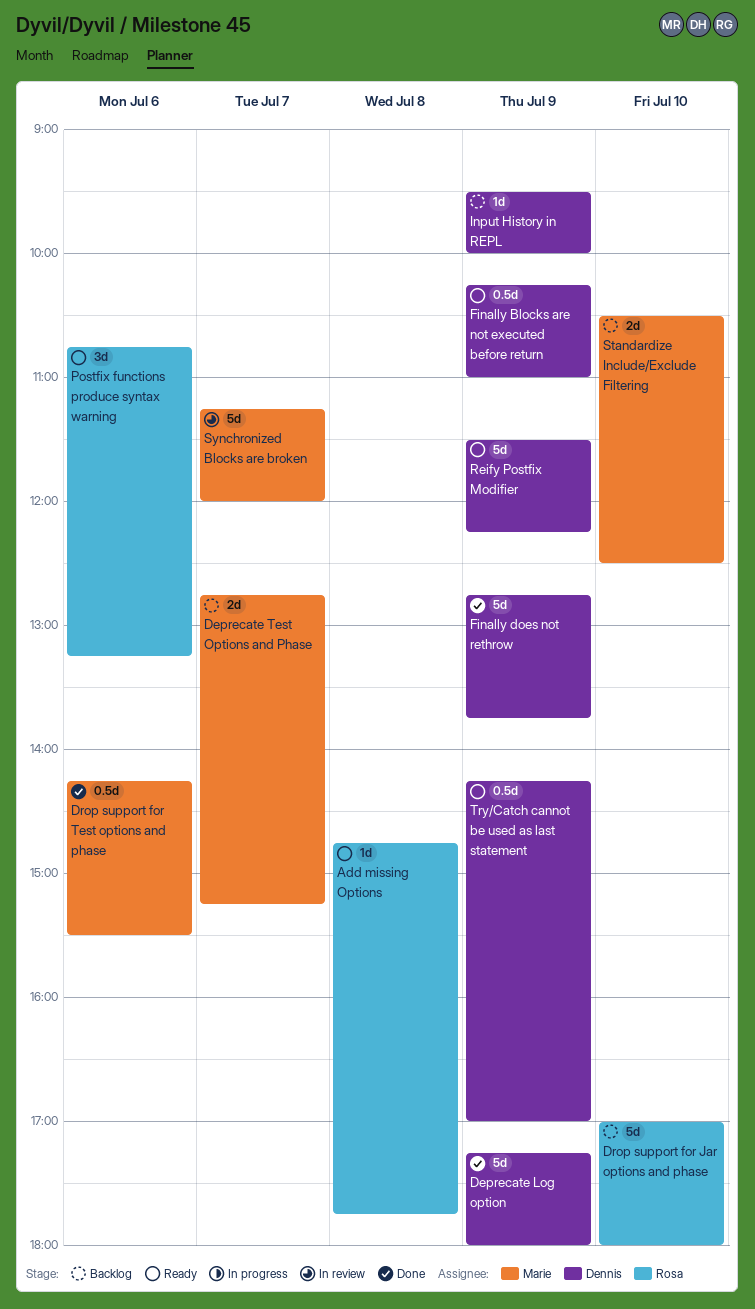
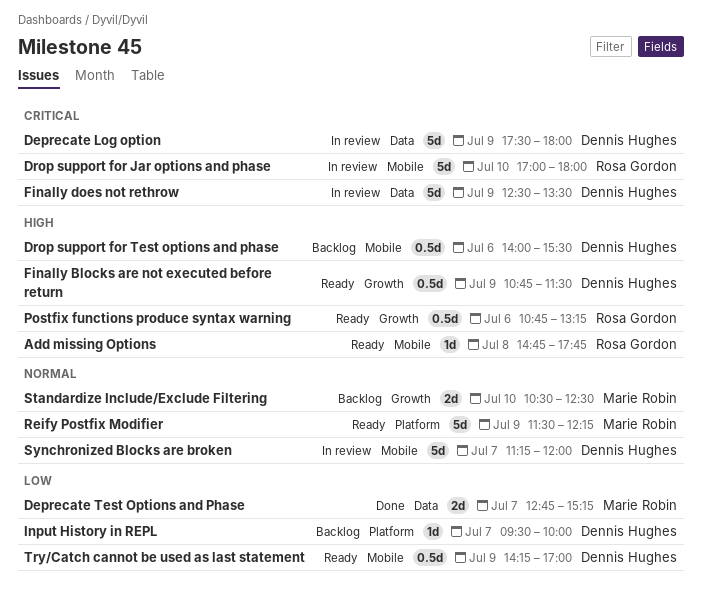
Deprecate Log option, status: Done -> In review
Deprecate Log option, begins: 17:15 -> 17:30
Deprecate Test Options and Phase, status: Backlog -> Done
Drop support for Jar options and phase, status: Backlog -> In review
Drop support for Test options and phase, status: Done -> Backlog
Drop support for Test options and phase, owner: Marie Robin -> Dennis Hughes
Drop support for Test options and phase, begins: 14:15 -> 14:00
Finally Blocks are not executed before return, begins: 10:15 -> 10:45
Finally Blocks are not executed before return, ends: 11:00 -> 11:30
Finally does not rethrow, status: Done -> In review
Finally does not rethrow, begins: 12:45 -> 12:30
Finally does not rethrow, ends: 13:45 -> 13:30
Input History in REPL, day: Jul 9 -> Jul 7
Postfix functions produce syntax warning, estimate: 3d -> 0.5d
Reify Postfix Modifier, owner: Dennis Hughes -> Marie Robin
Synchronized Blocks are broken, owner: Marie Robin -> Dennis Hughes

